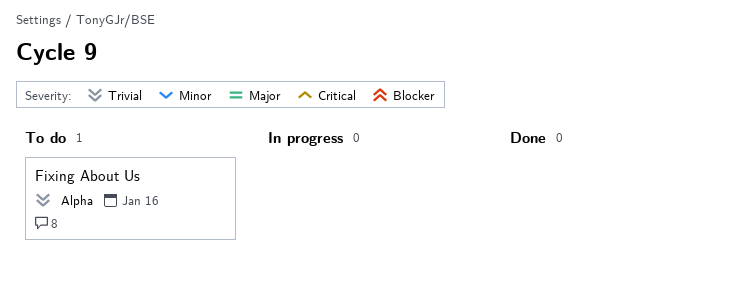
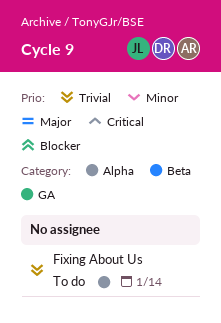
Fixing About Us, due: Jan 16 -> Jan 14

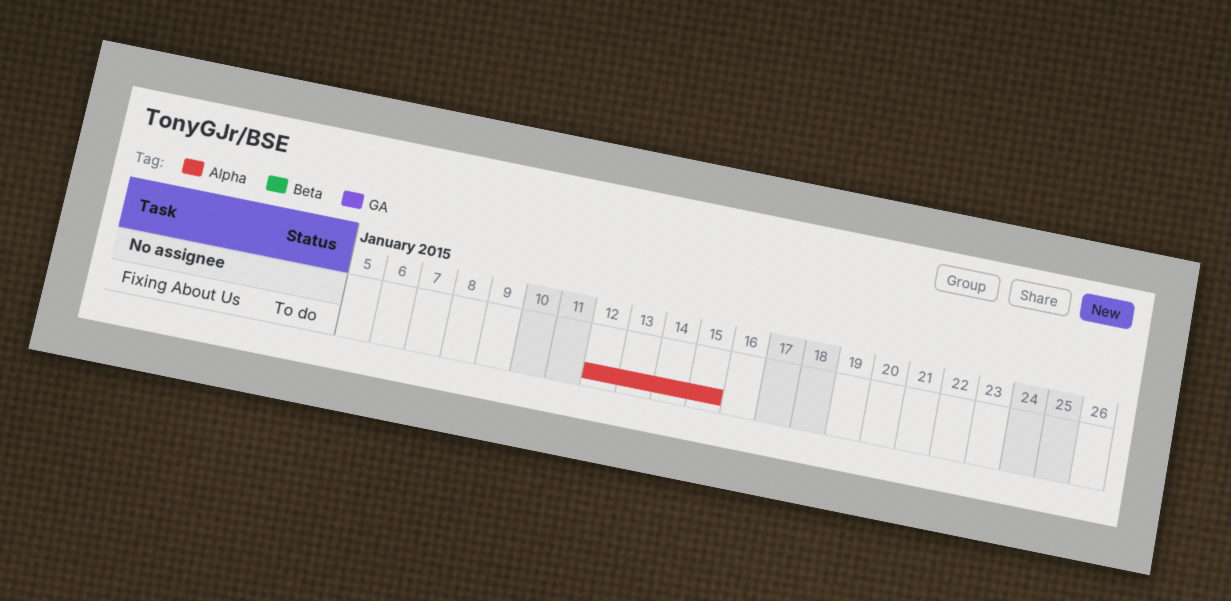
Fixing About Us, due: Jan 14 -> Jan 15

